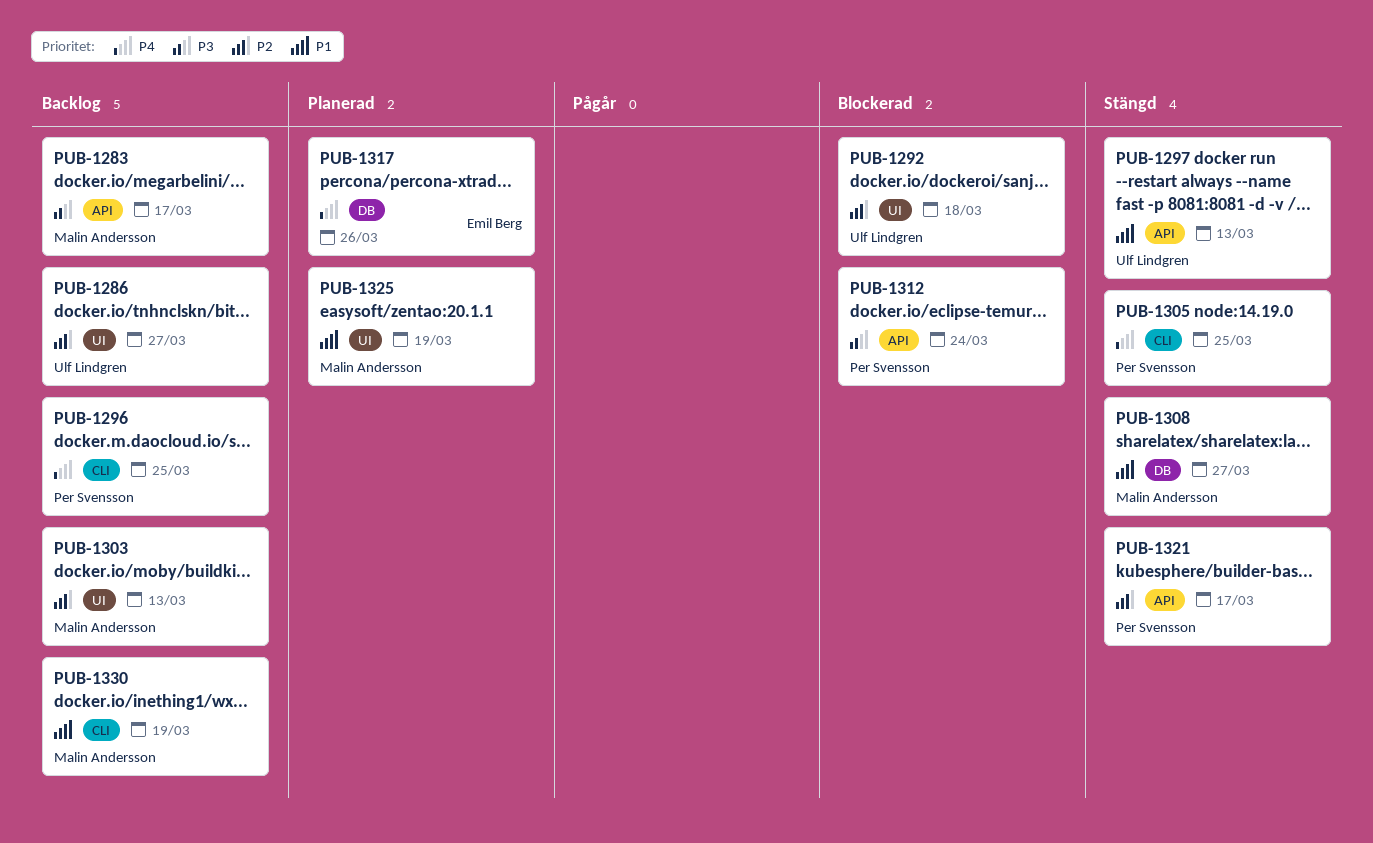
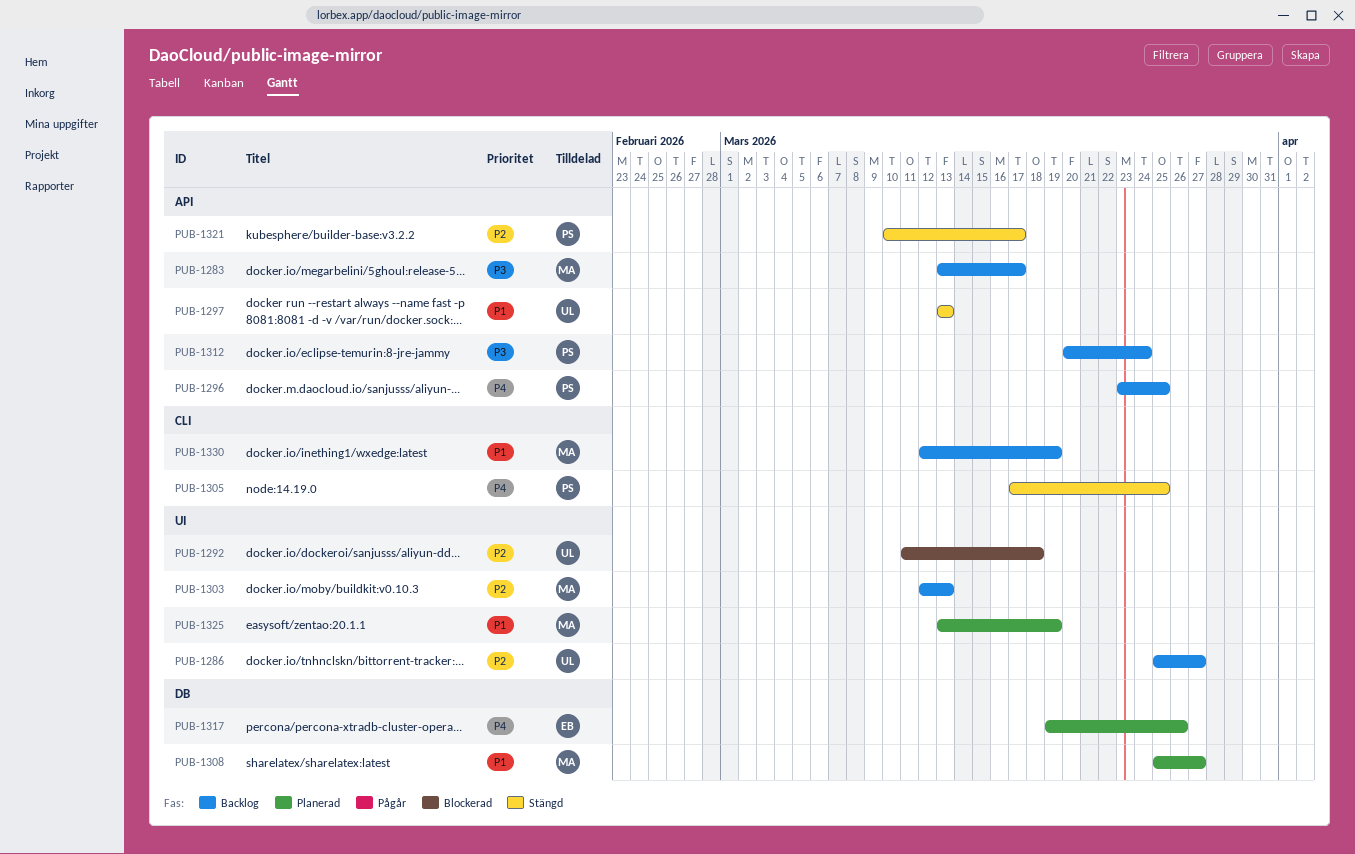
PUB-1296, label: CLI -> API
PUB-1308, status: Stängd -> Planerad
PUB-1312, status: Blockerad -> Backlog

